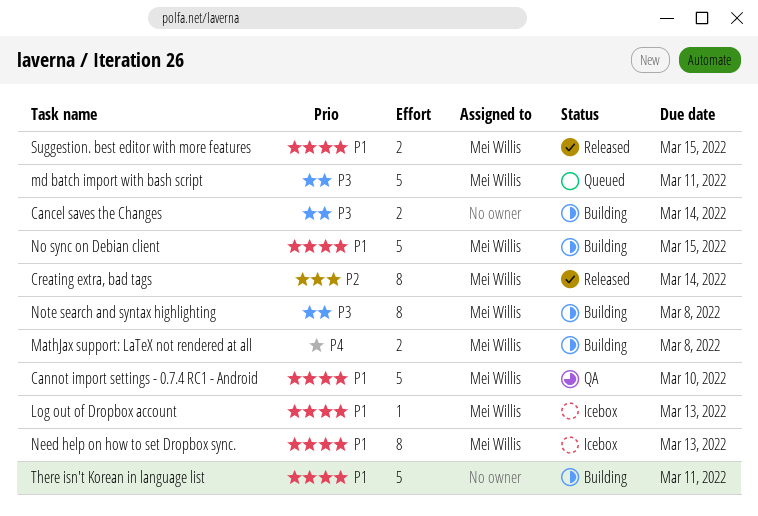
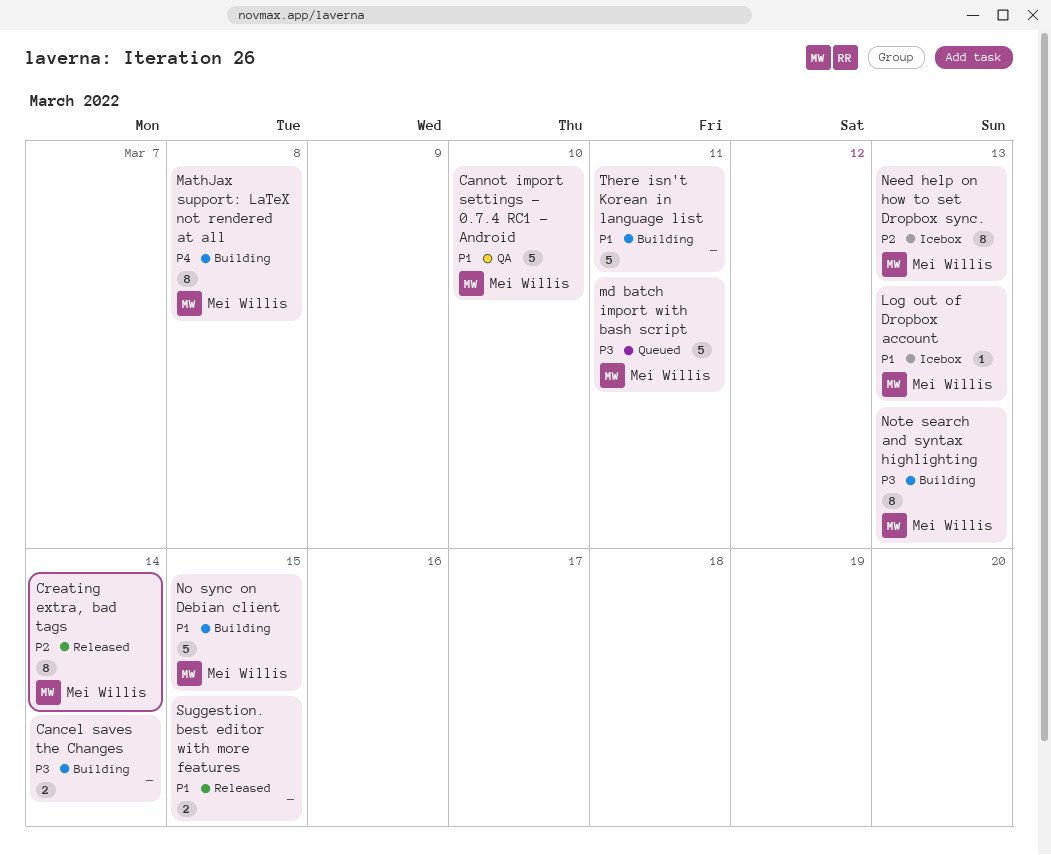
MathJax support: LaTeX not rendered at all, estimate: 2 -> 8
Need help on how to set Dropbox sync., priority: P1 -> P2
Note search and syntax highlighting, due: Mar 8 -> Mar 13
Suggestion. best editor with more features, owner: Mei Willis -> none

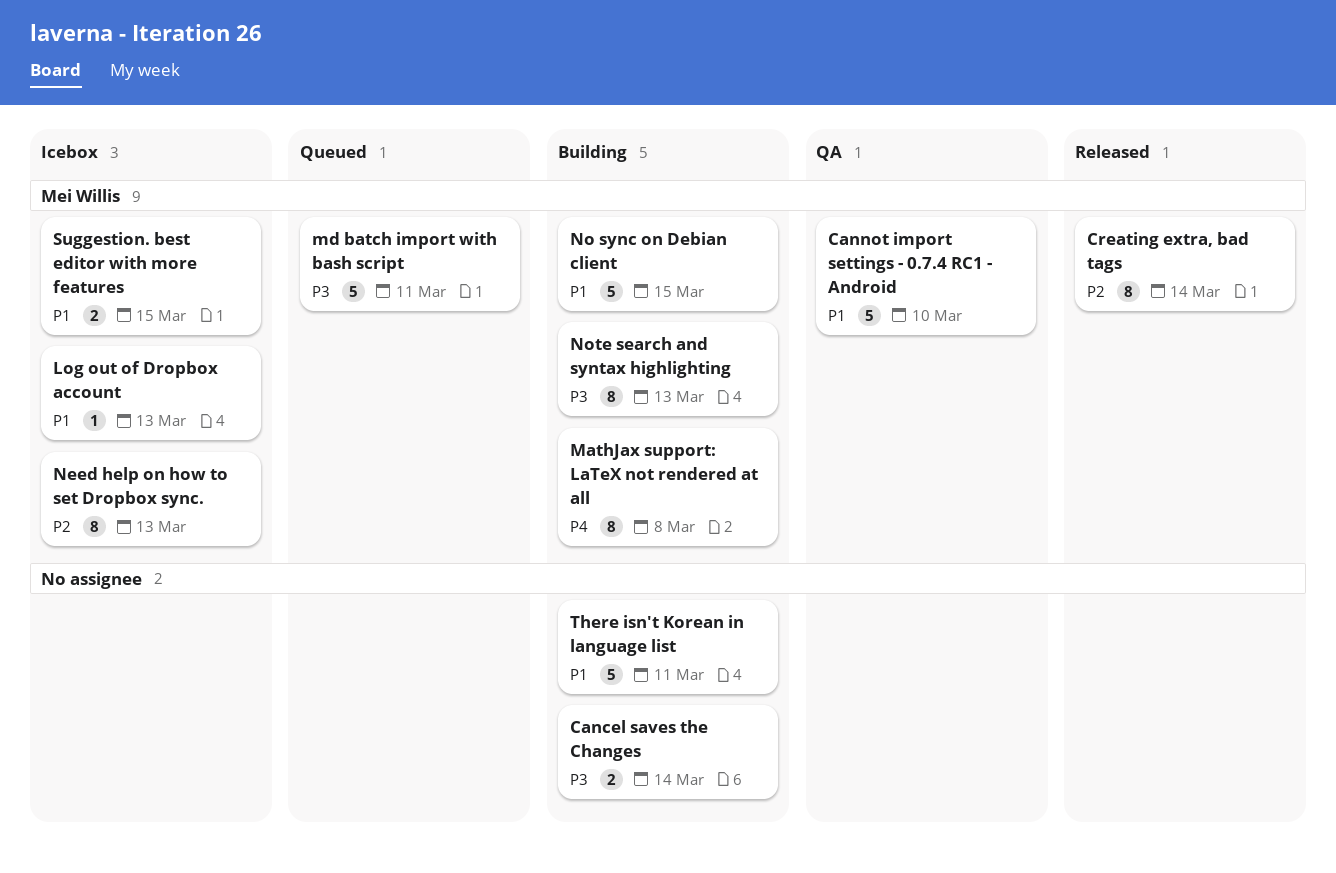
Suggestion. best editor with more features, status: Released -> Icebox
Suggestion. best editor with more features, owner: none -> Mei Willis

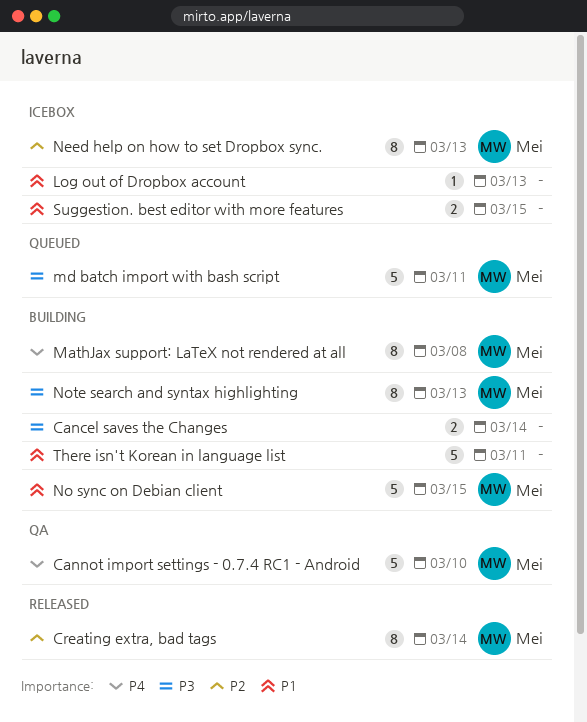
Cannot import settings - 0.7.4 RC1 - Android, priority: P1 -> P4
Log out of Dropbox account, owner: Mei Willis -> none
Suggestion. best editor with more features, owner: Mei Willis -> none

